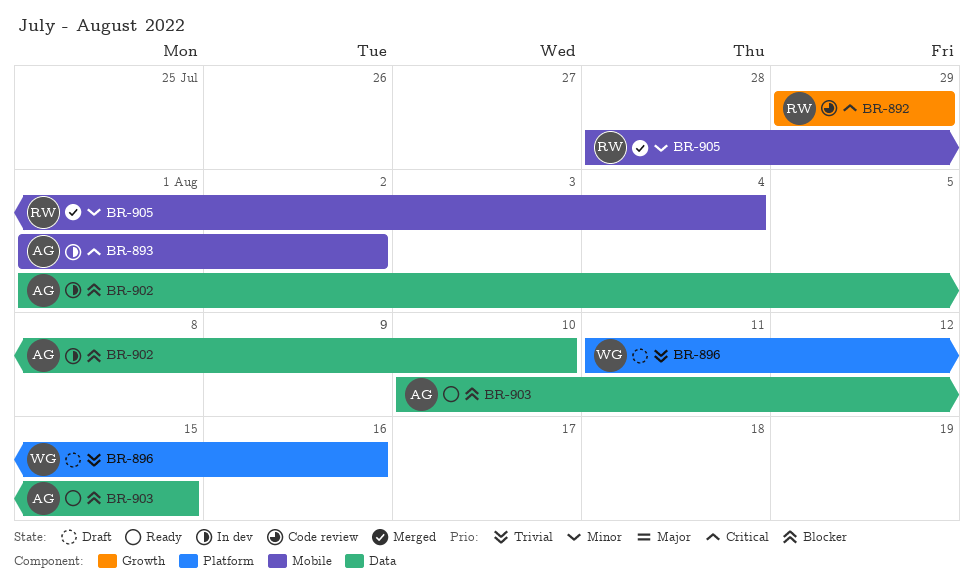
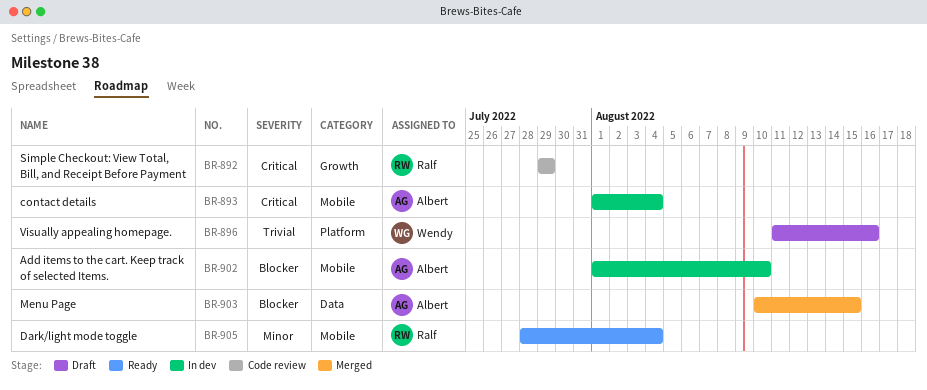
BR-893, due: Aug 2 -> Aug 4
BR-902, label: Data -> Mobile
BR-903, status: Ready -> Merged
BR-905, status: Merged -> Ready

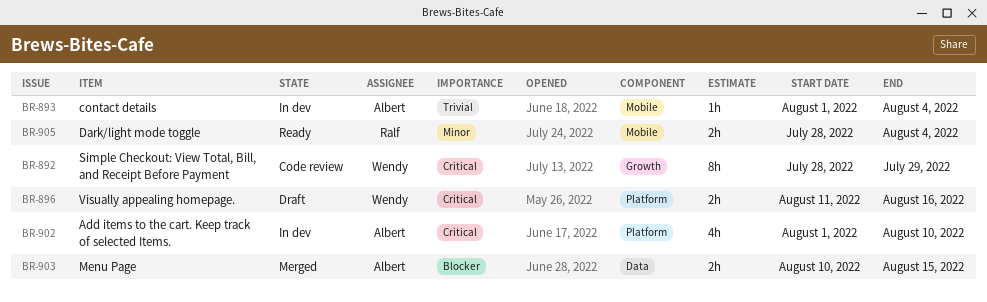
BR-892, owner: Ralf -> Wendy
BR-892, start: Jul 29 -> Jul 28
BR-893, priority: Critical -> Trivial
BR-896, priority: Trivial -> Critical
BR-902, priority: Blocker -> Critical
BR-902, label: Mobile -> Platform

